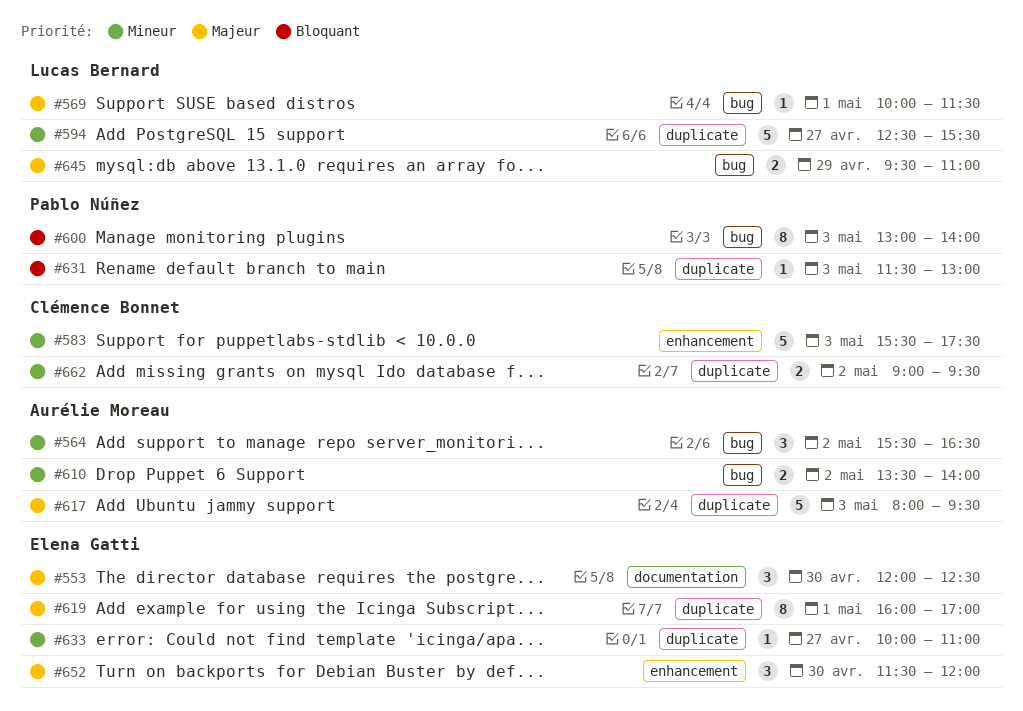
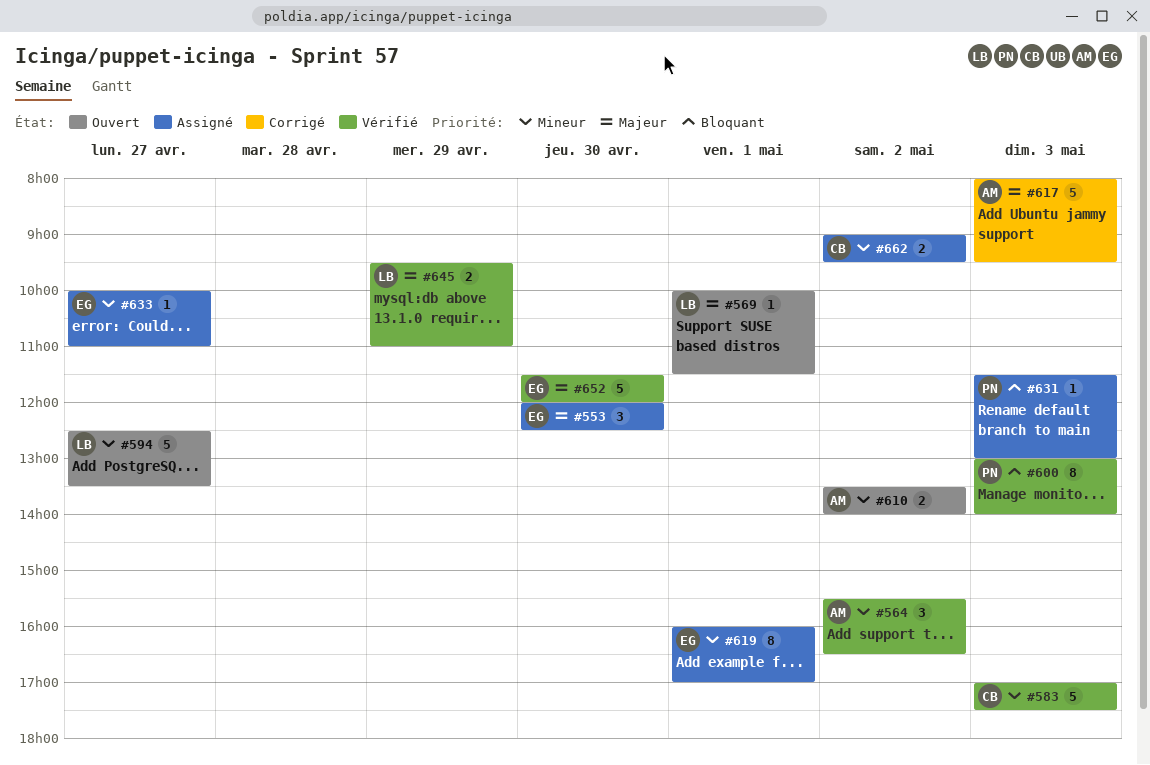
#583, begins: 15:30 -> 17:00
#594, ends: 15:30 -> 13:30
#619, priority: Majeur -> Mineur
#652, estimate: 3 -> 5

